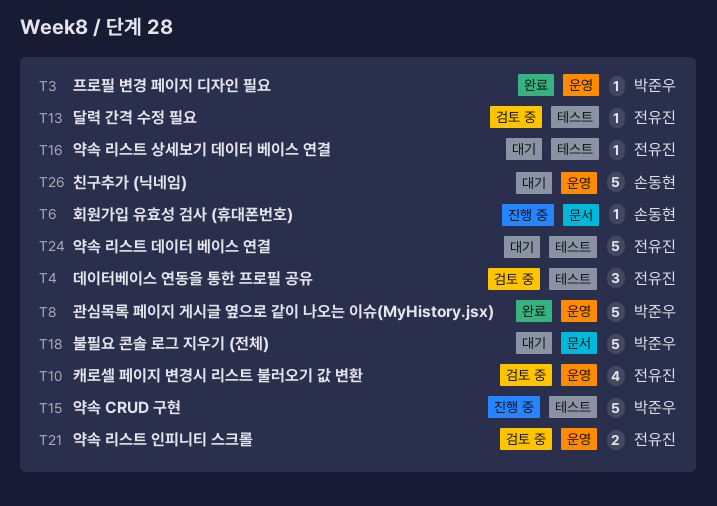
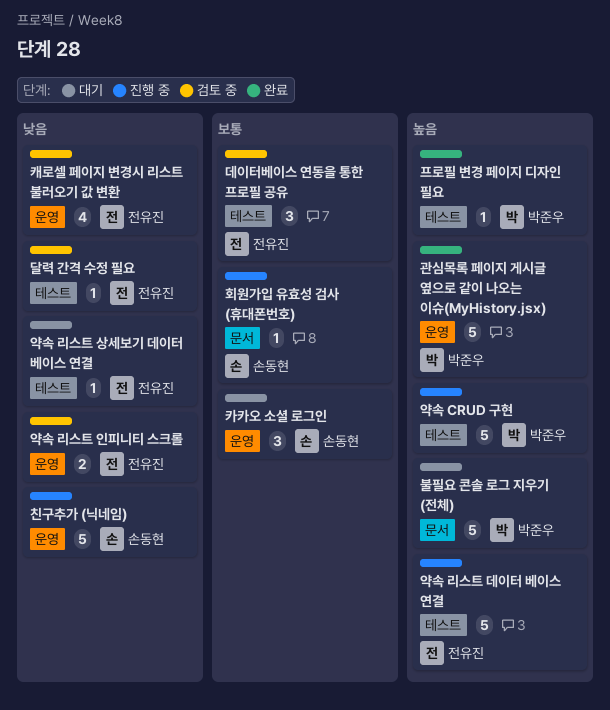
약속 리스트 데이터 베이스 연결, status: 대기 -> 진행 중
친구추가 (닉네임), status: 대기 -> 진행 중
카카오 소셜 로그인: none -> present
프로필 변경 페이지 디자인 필요, label: 운영 -> 테스트

